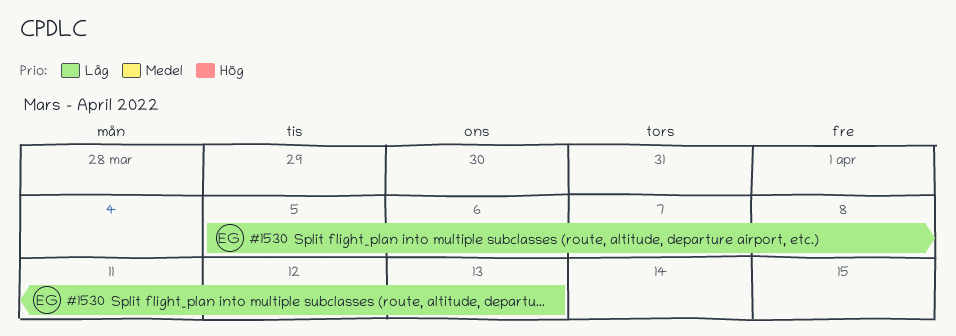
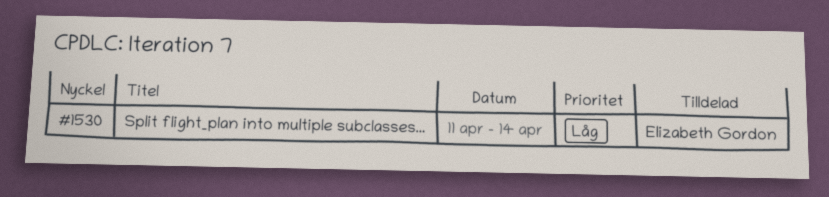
#1530, start: Apr 5 -> Apr 11
#1530, due: Apr 13 -> Apr 14

